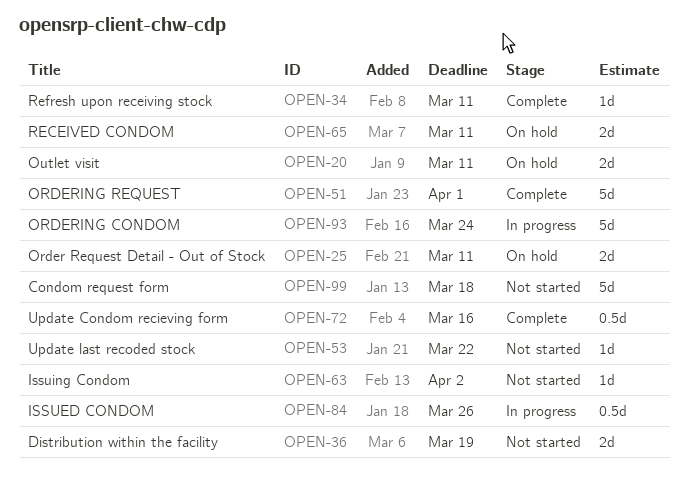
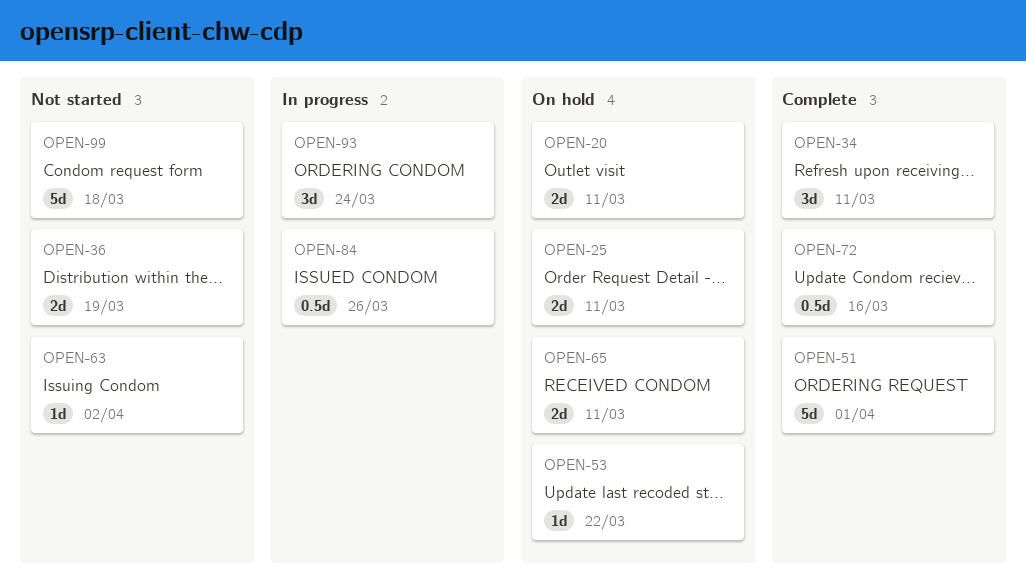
OPEN-34, estimate: 1d -> 3d
OPEN-53, status: Not started -> On hold
OPEN-93, estimate: 5d -> 3d

